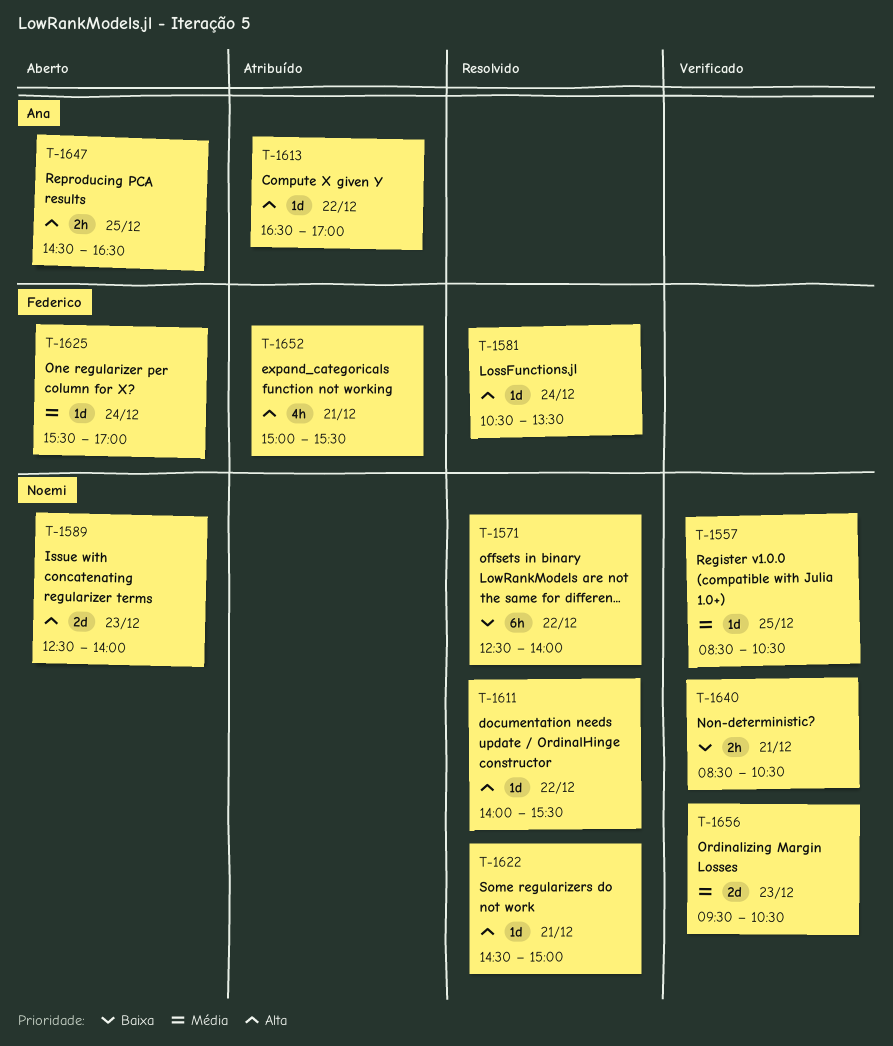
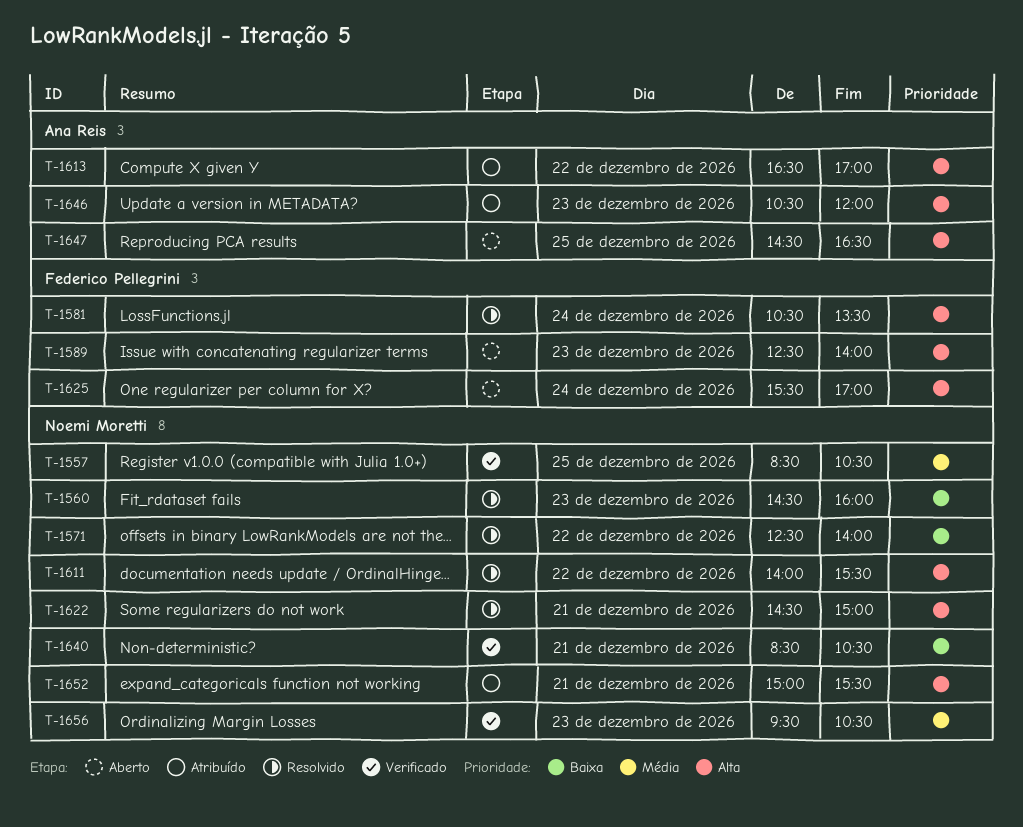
T-1560: none -> present
T-1589, owner: Noemi Moretti -> Federico Pellegrini
T-1625, priority: Média -> Alta
T-1646: none -> present
T-1652, owner: Federico Pellegrini -> Noemi Moretti

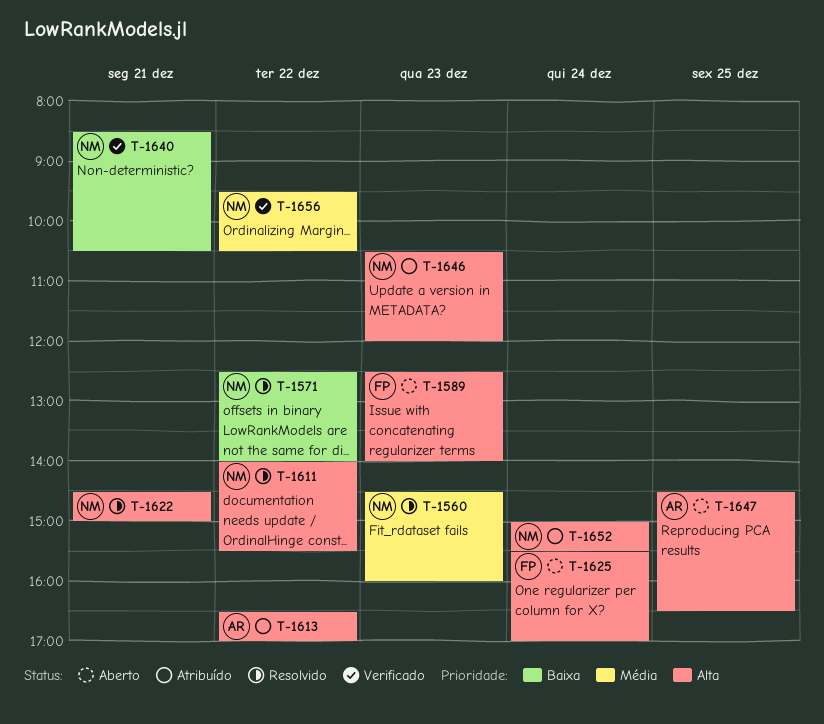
T-1557: present -> none
T-1560, priority: Baixa -> Média
T-1581: present -> none
T-1646, owner: Ana Reis -> Noemi Moretti
T-1652, day: Dec 21 -> Dec 24
T-1656, day: Dec 23 -> Dec 22

